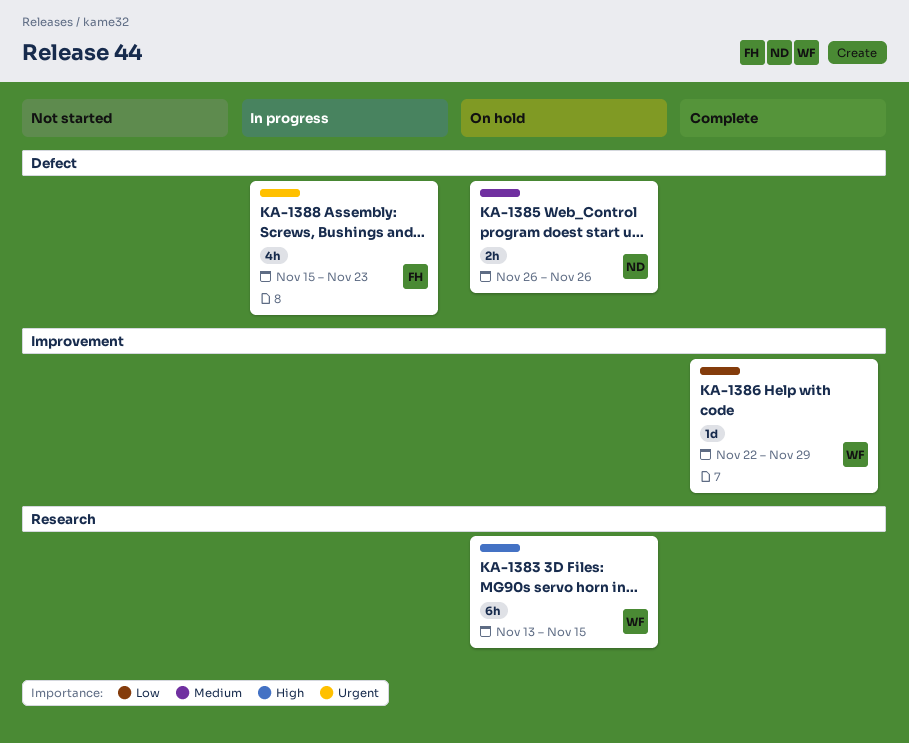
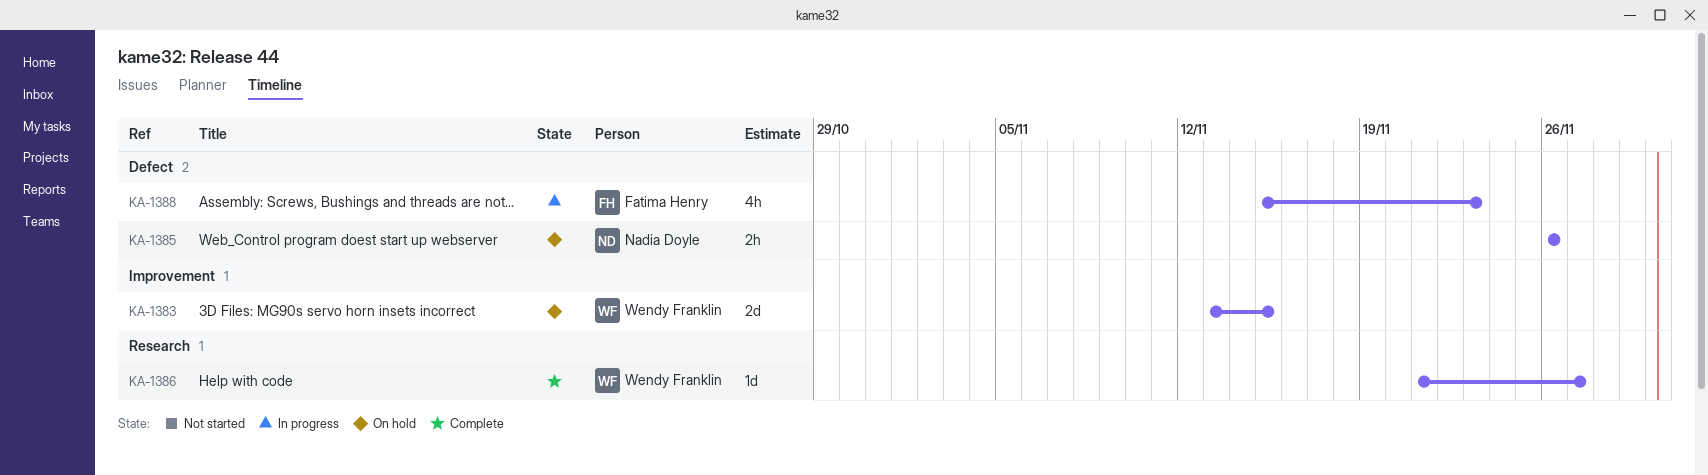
KA-1383, label: Research -> Improvement
KA-1383, estimate: 6h -> 2d
KA-1386, label: Improvement -> Research
KA-1386, start: Nov 22 -> Nov 21
KA-1386, due: Nov 29 -> Nov 27

